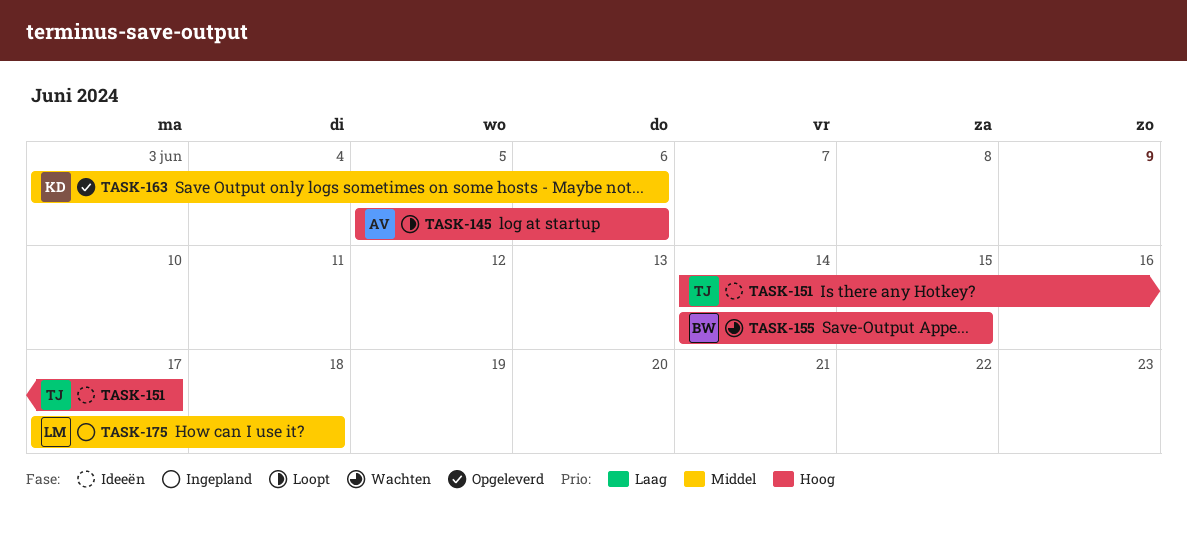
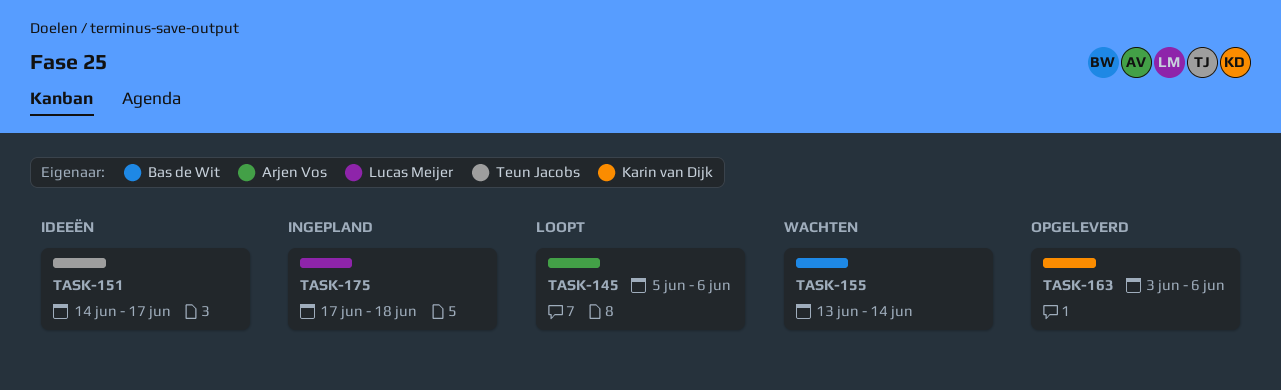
TASK-155, start: Jun 14 -> Jun 13
TASK-155, due: Jun 15 -> Jun 14

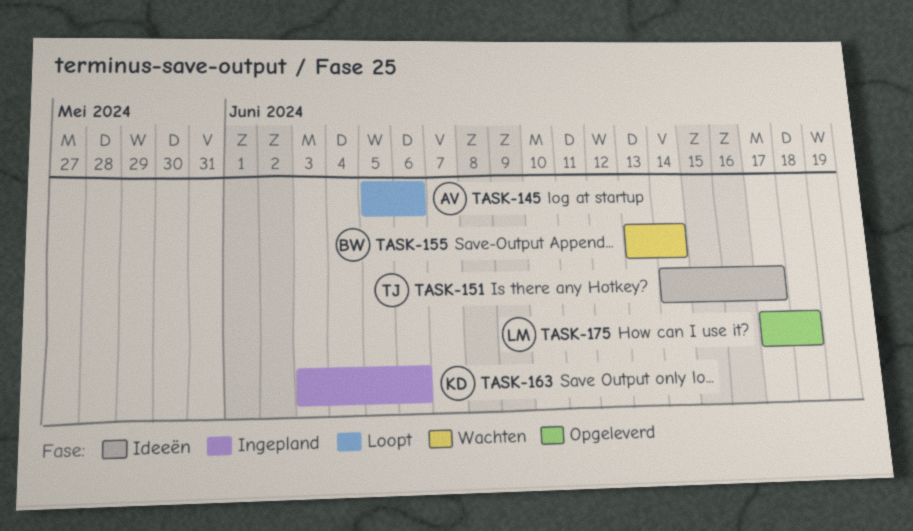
TASK-163, status: Opgeleverd -> Ingepland
TASK-175, status: Ingepland -> Opgeleverd

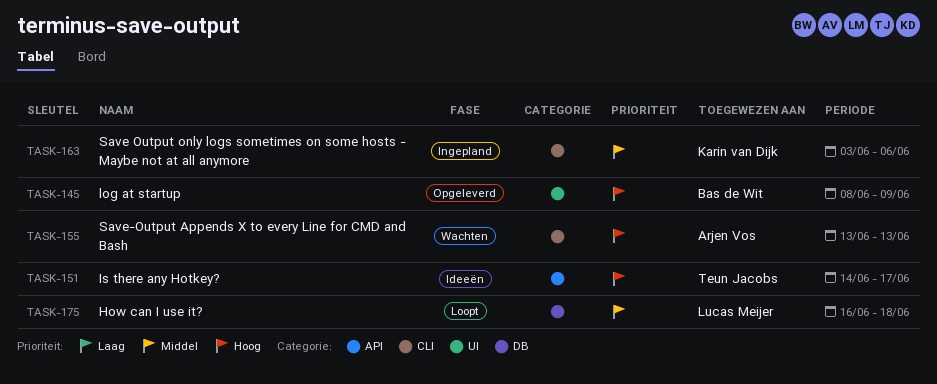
TASK-145, status: Loopt -> Opgeleverd
TASK-145, owner: Arjen Vos -> Bas de Wit
TASK-145, start: Jun 5 -> Jun 8
TASK-145, due: Jun 6 -> Jun 9
TASK-155, owner: Bas de Wit -> Arjen Vos
TASK-155, due: Jun 14 -> Jun 13
TASK-175, status: Opgeleverd -> Loopt
TASK-175, start: Jun 17 -> Jun 16

